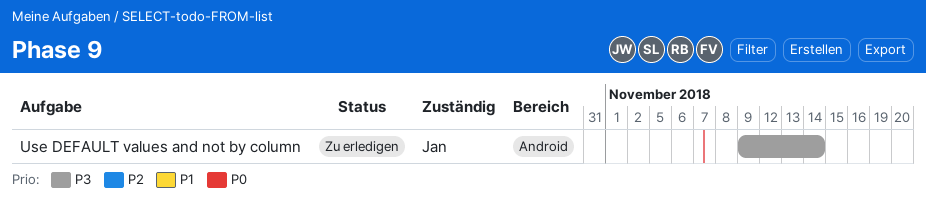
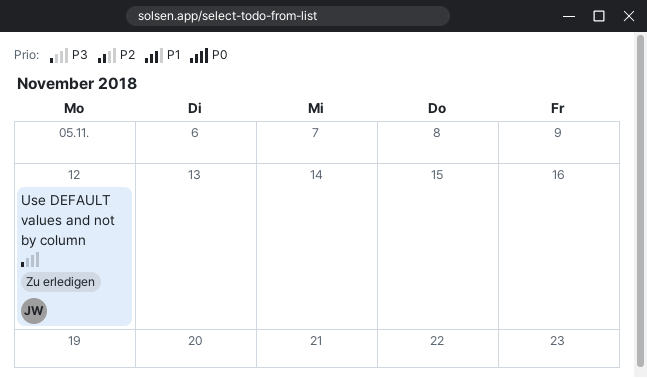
Use DEFAULT values and not by column, due: Nov 14 -> Nov 12

